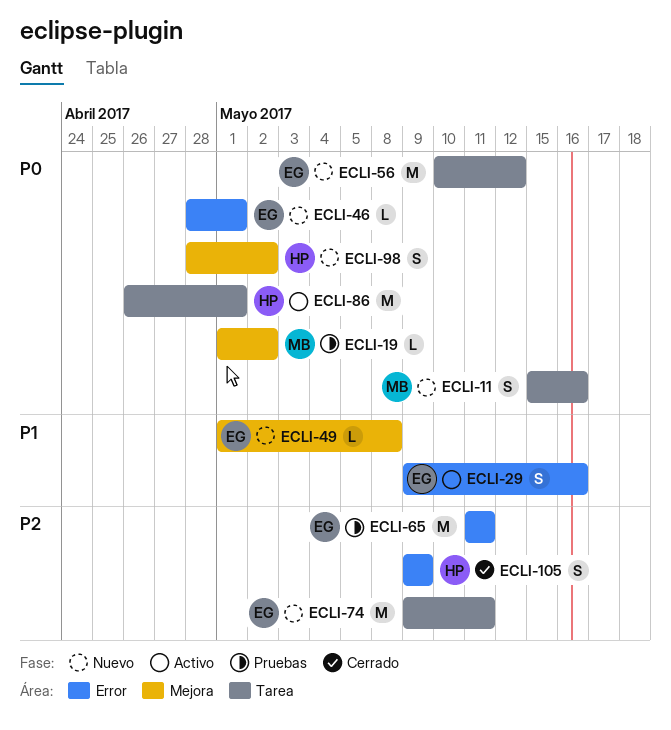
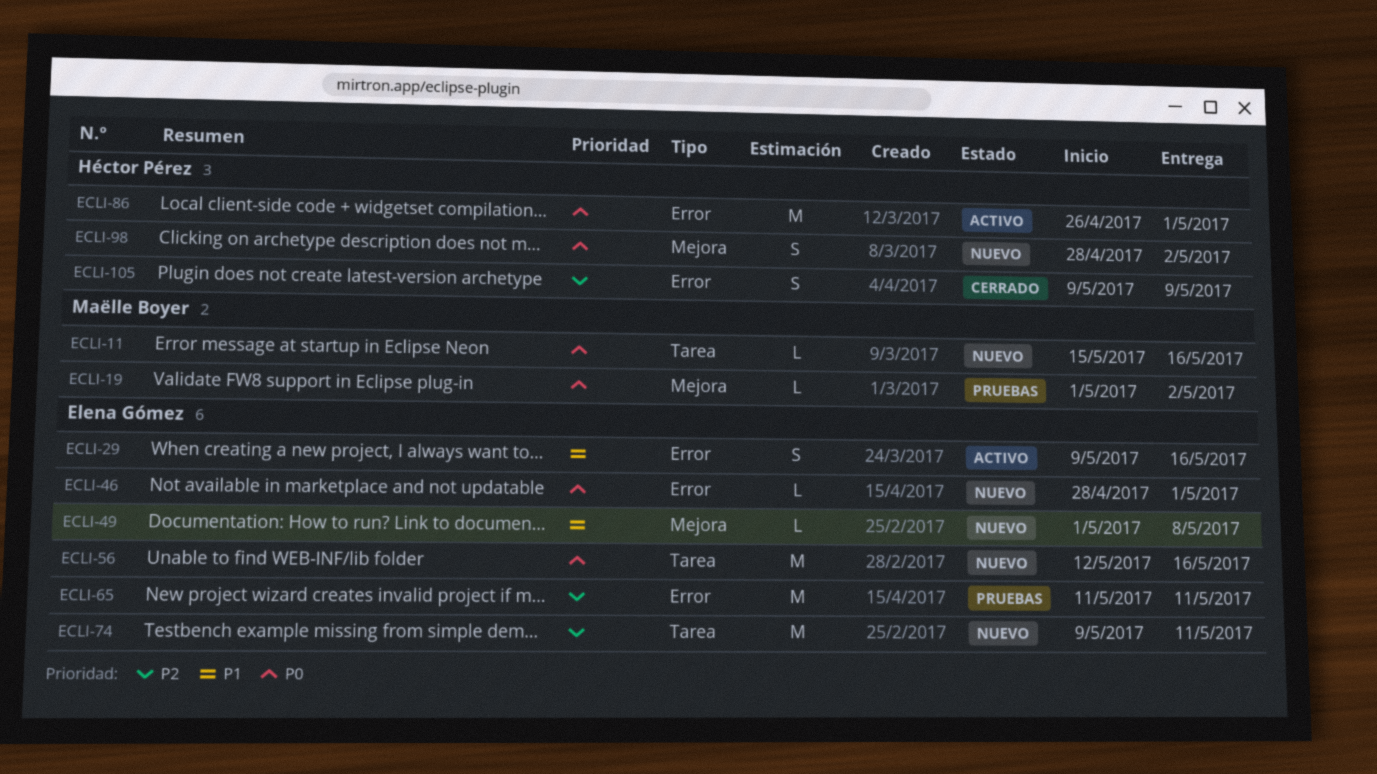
ECLI-11, estimate: S -> L
ECLI-56, start: May 10 -> May 12
ECLI-56, due: May 12 -> May 16
ECLI-86, label: Tarea -> Error

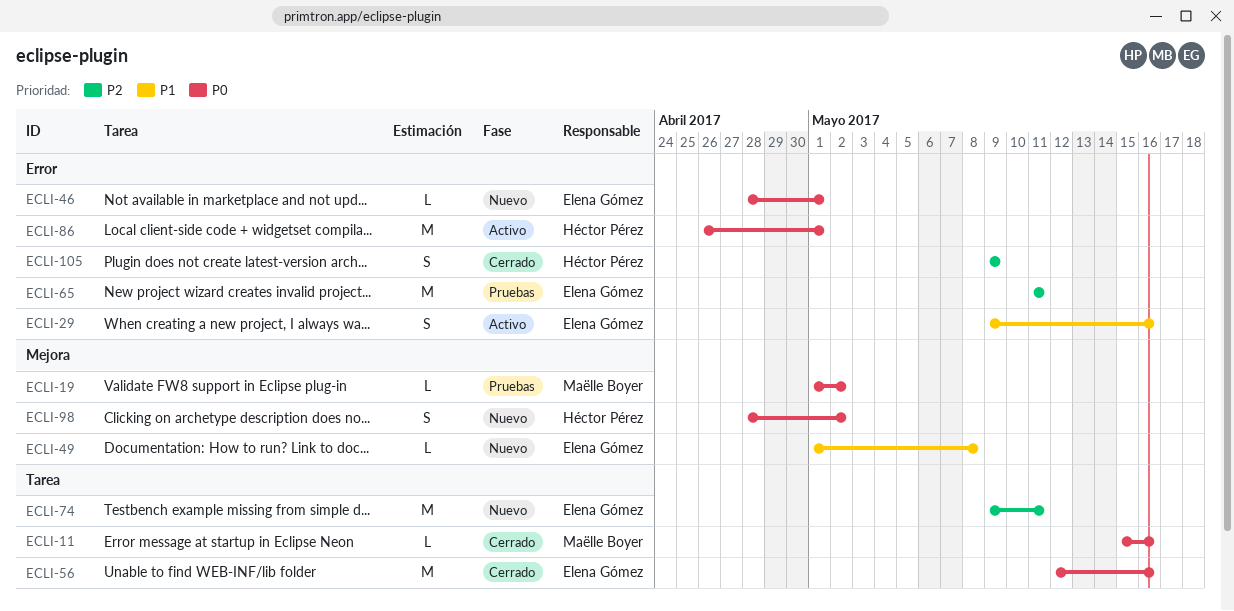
ECLI-11, status: Nuevo -> Cerrado
ECLI-56, status: Nuevo -> Cerrado

